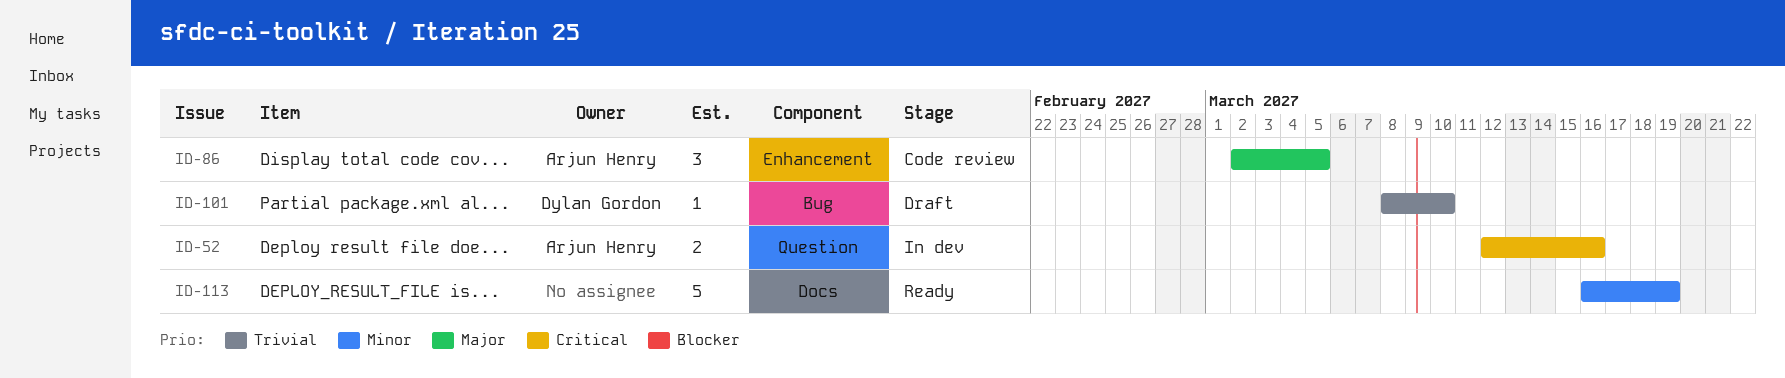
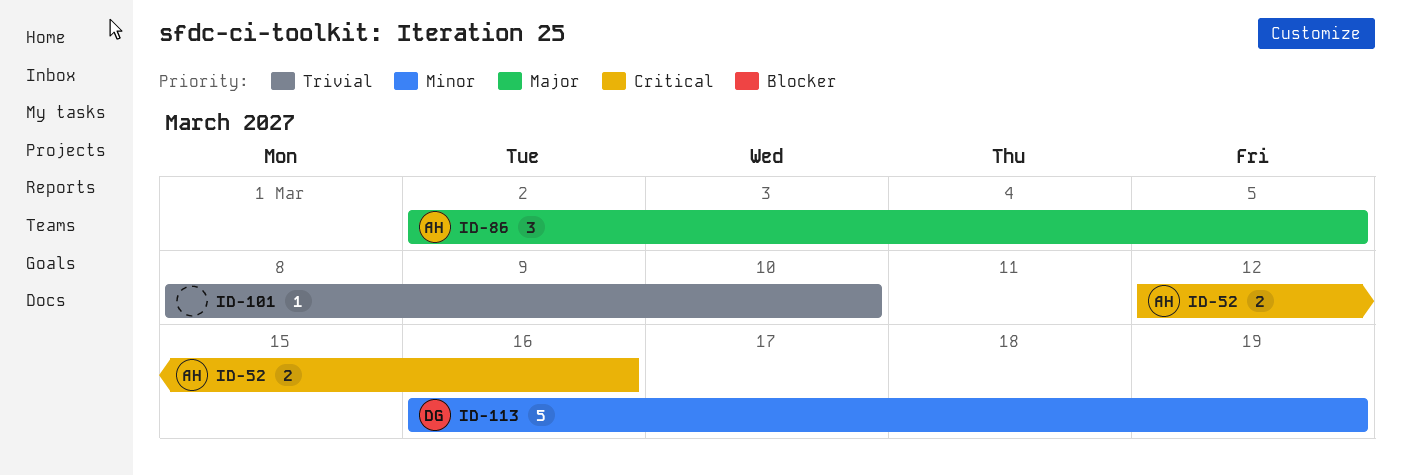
ID-101, owner: Dylan Gordon -> none
ID-113, owner: none -> Dylan Gordon

